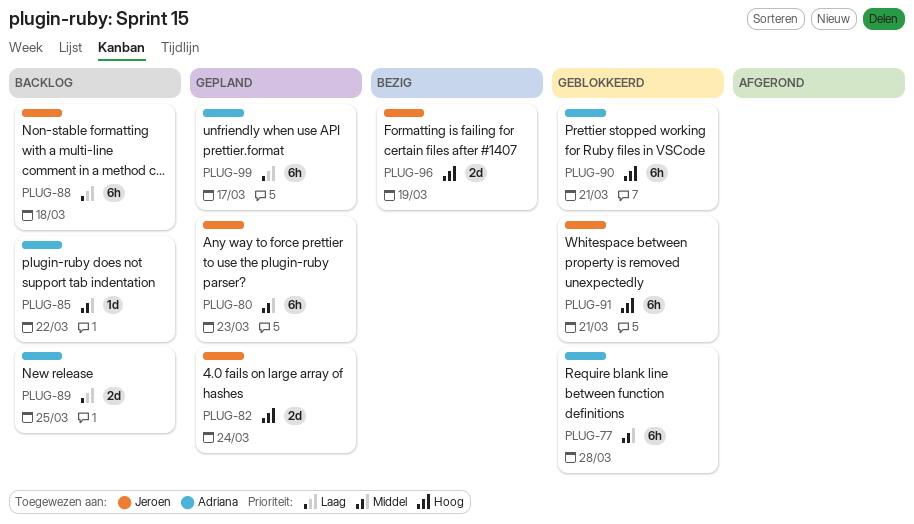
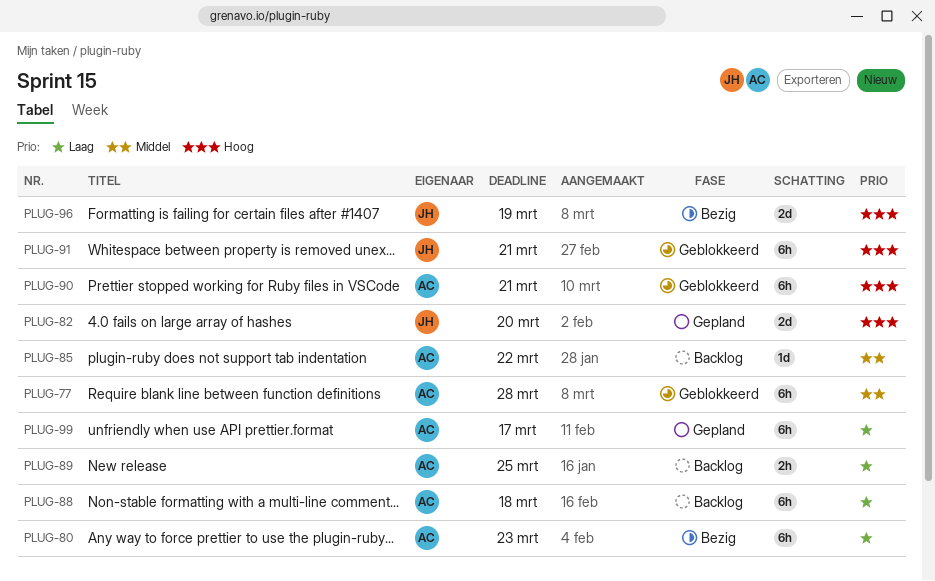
PLUG-80, status: Gepland -> Bezig
PLUG-80, owner: Jeroen -> Adriana
PLUG-80, priority: Middel -> Laag
PLUG-82, due: Mar 24 -> Mar 20
PLUG-88, owner: Jeroen -> Adriana
PLUG-89, estimate: 2d -> 2h

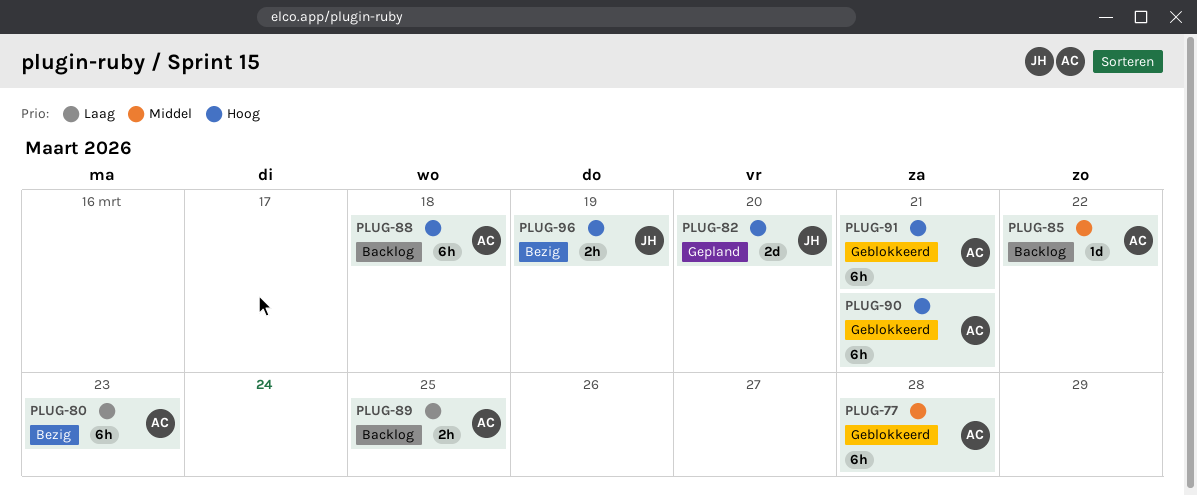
PLUG-88, priority: Laag -> Hoog
PLUG-91, owner: JH -> AC
PLUG-96, estimate: 2d -> 2h
PLUG-99: present -> none

